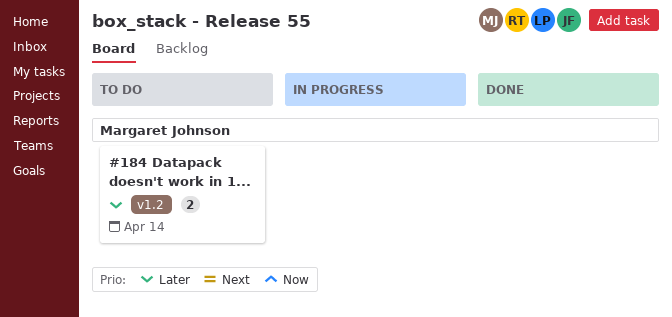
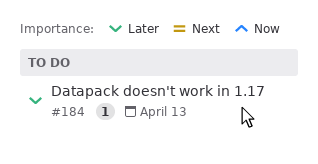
#184, estimate: 2 -> 1
#184, due: Apr 14 -> Apr 13

